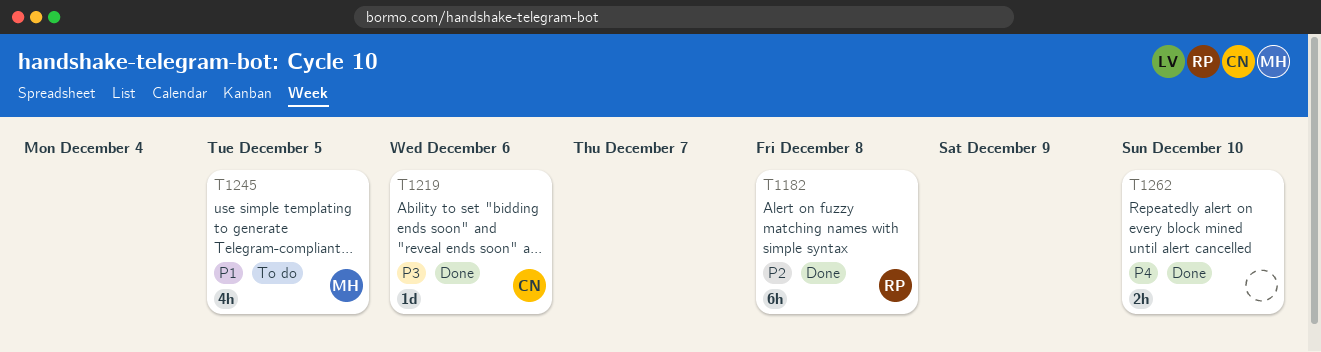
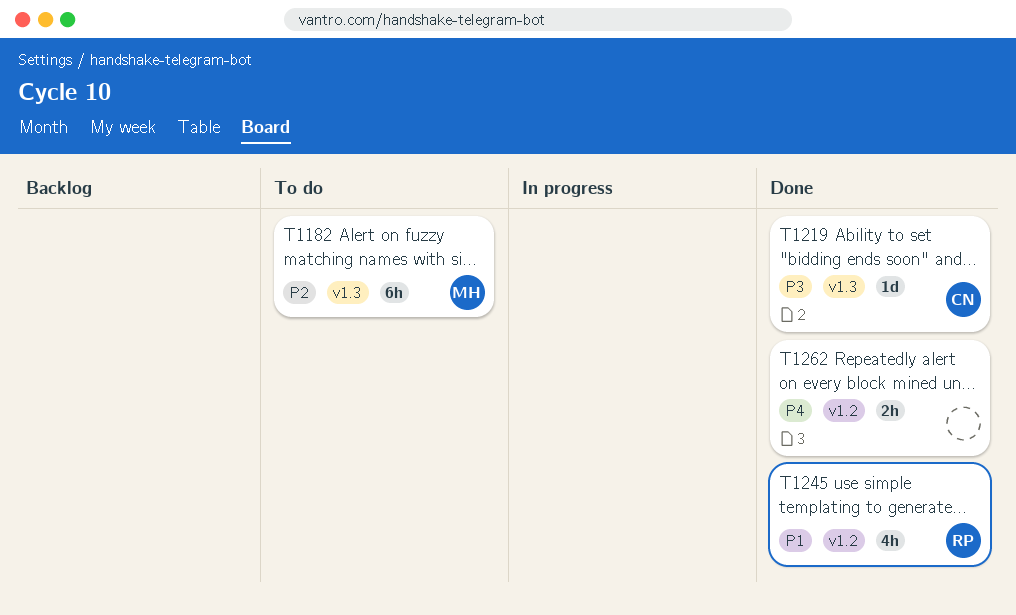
T1182, status: Done -> To do
T1182, owner: RP -> MH
T1245, status: To do -> Done
T1245, owner: MH -> RP

